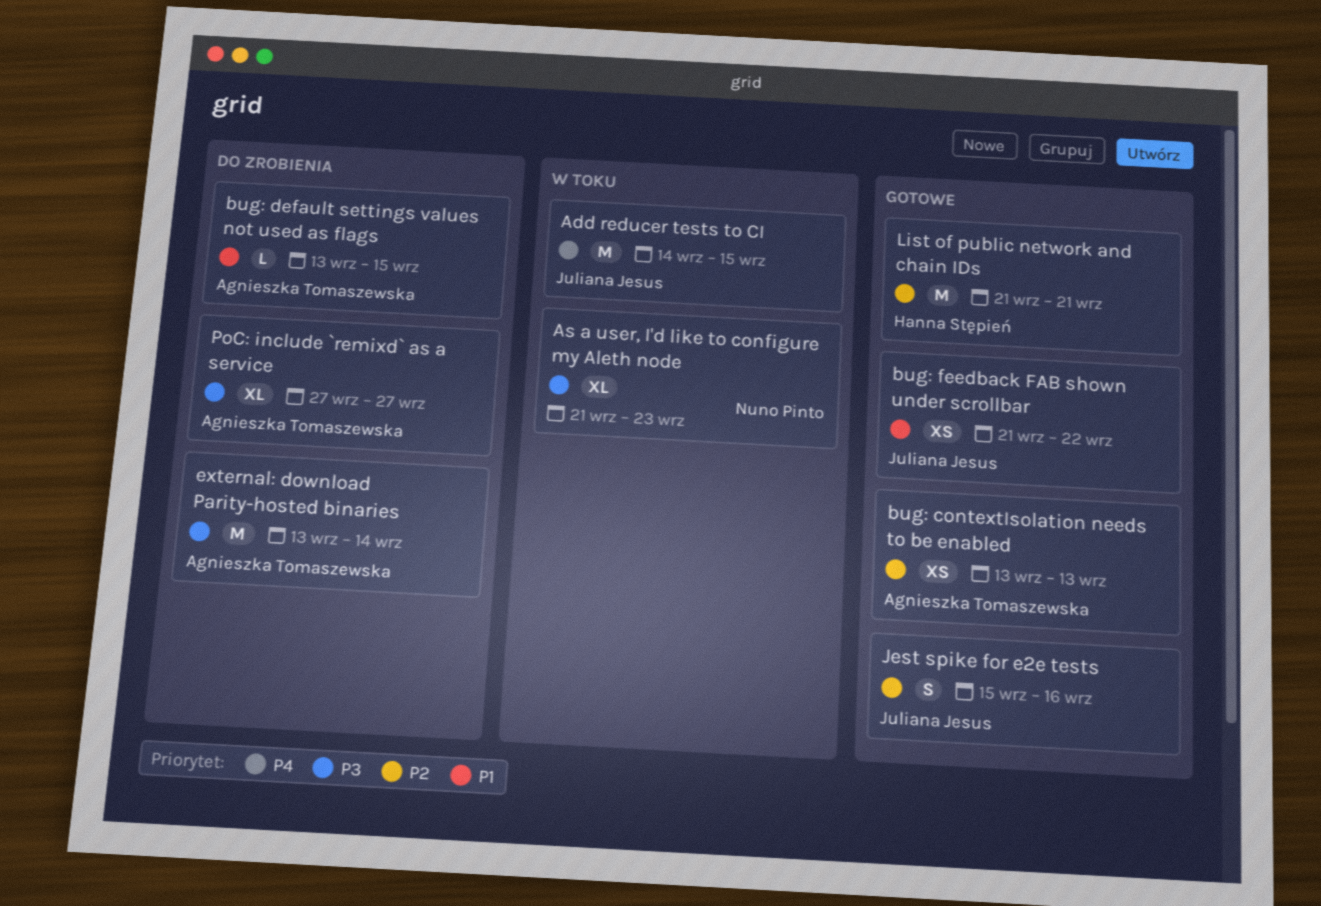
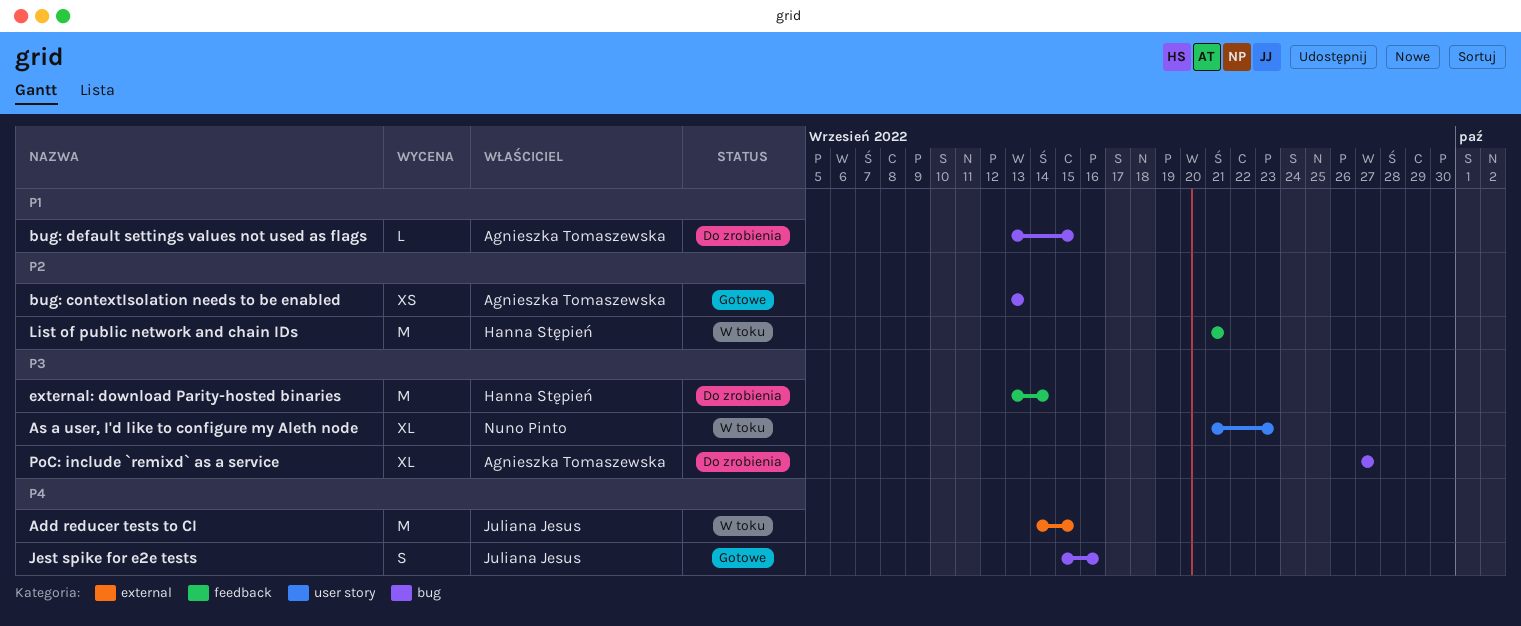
bug: feedback FAB shown under scrollbar: present -> none
external: download Parity-hosted binaries, owner: Agnieszka Tomaszewska -> Hanna Stępień
Jest spike for e2e tests, priority: P2 -> P4
List of public network and chain IDs, status: Gotowe -> W toku

